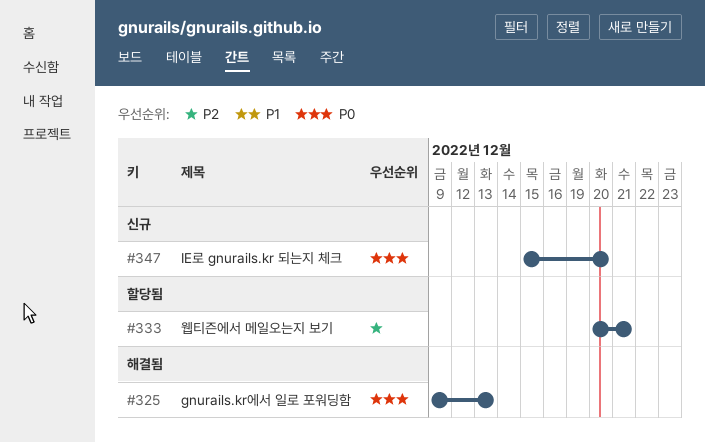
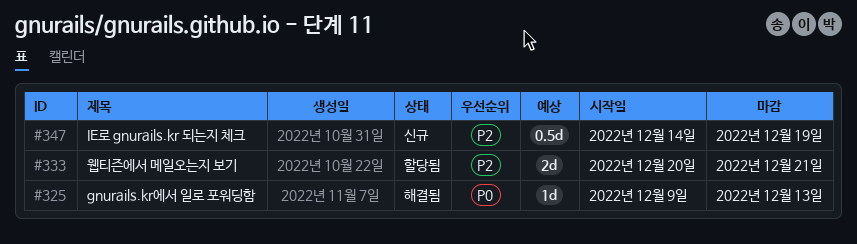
#347, priority: P0 -> P2
#347, start: Dec 15 -> Dec 14
#347, due: Dec 20 -> Dec 19

